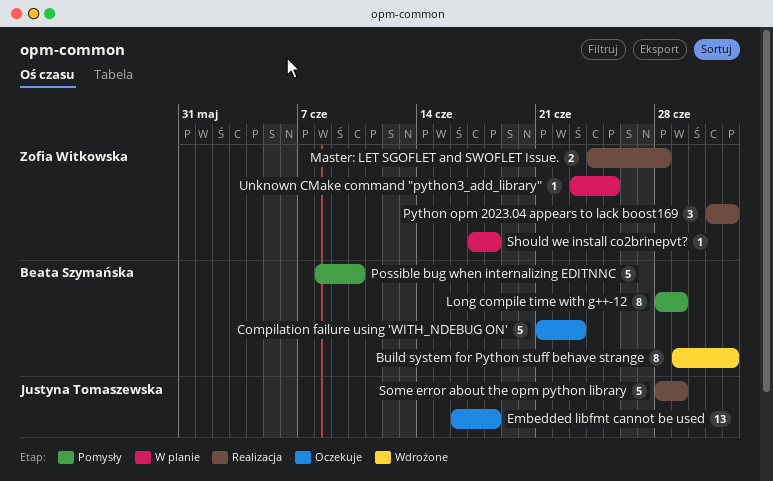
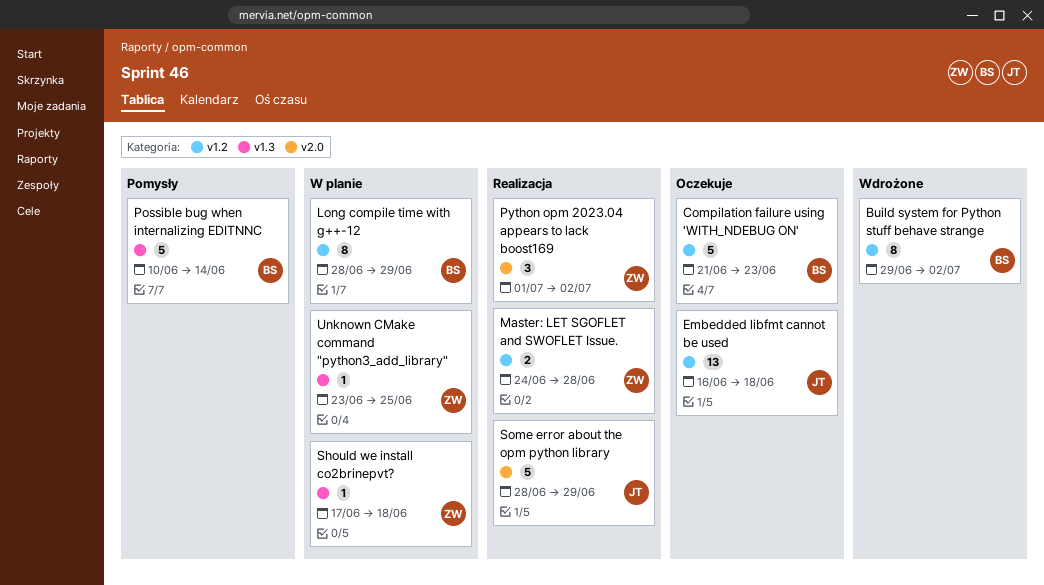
Long compile time with g++-12, status: Pomysły -> W planie
Possible bug when internalizing EDITNNC, start: Jun 8 -> Jun 10
Possible bug when internalizing EDITNNC, due: Jun 10 -> Jun 14

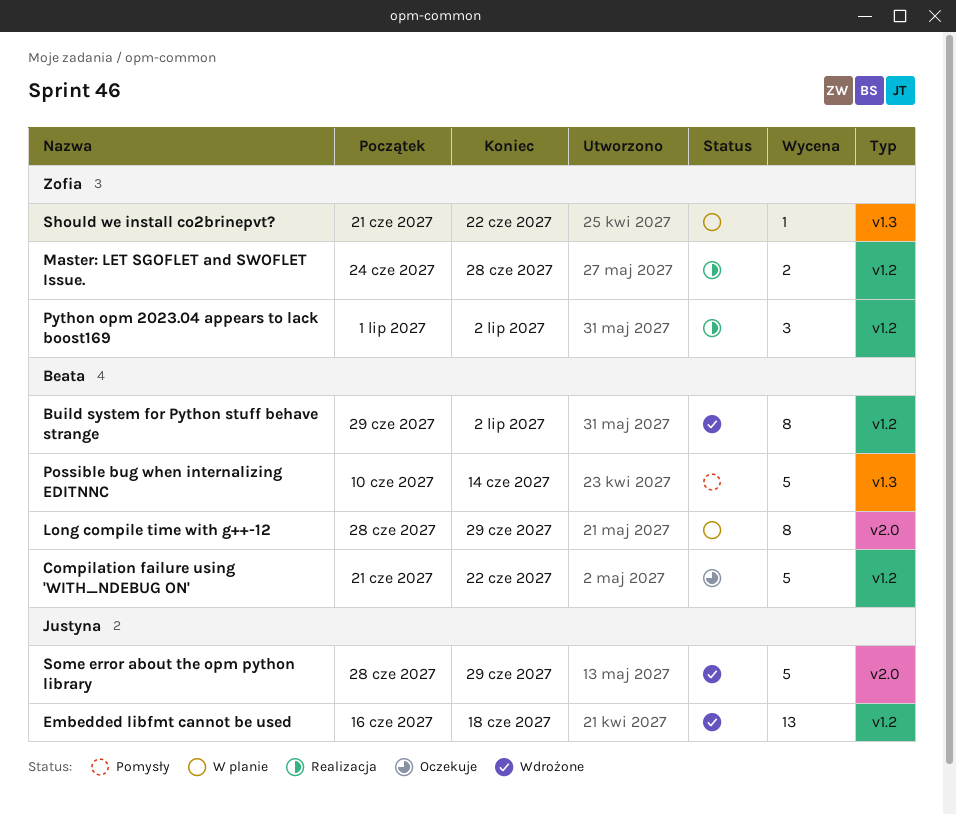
Compilation failure using 'WITH_NDEBUG ON', due: Jun 23 -> Jun 22
Embedded libfmt cannot be used, status: Oczekuje -> Wdrożone
Long compile time with g++-12, label: v1.2 -> v2.0
Python opm 2023.04 appears to lack boost169, label: v2.0 -> v1.2
Should we install co2brinepvt?, start: Jun 17 -> Jun 21
Should we install co2brinepvt?, due: Jun 18 -> Jun 22
Some error about the opm python library, status: Realizacja -> Wdrożone
Unknown CMake command "python3_add_library": present -> none

